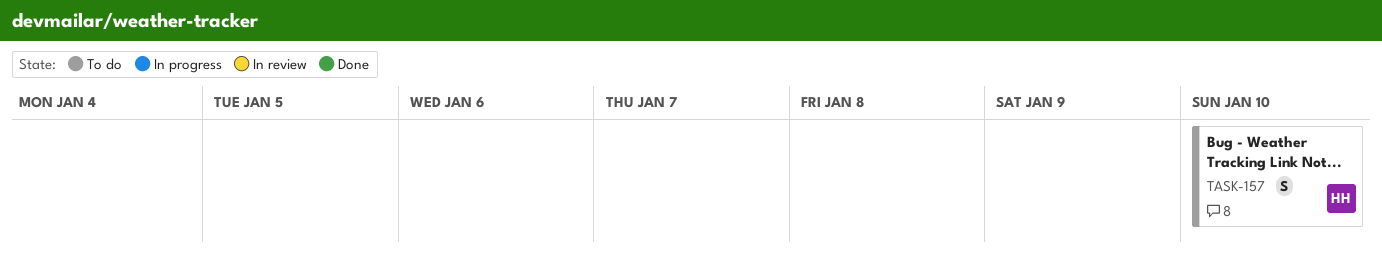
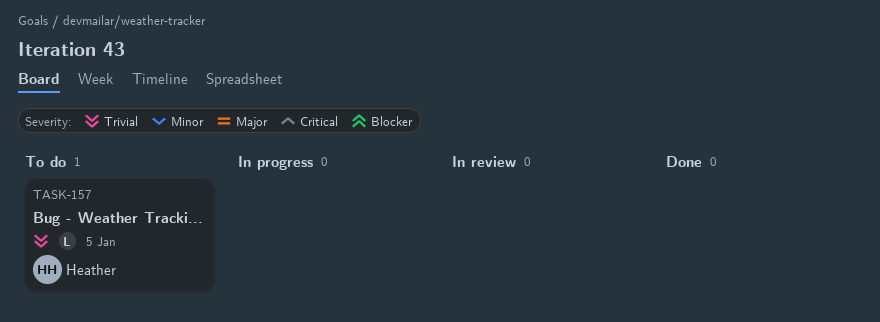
TASK-157, estimate: S -> L
TASK-157, due: Jan 10 -> Jan 5

